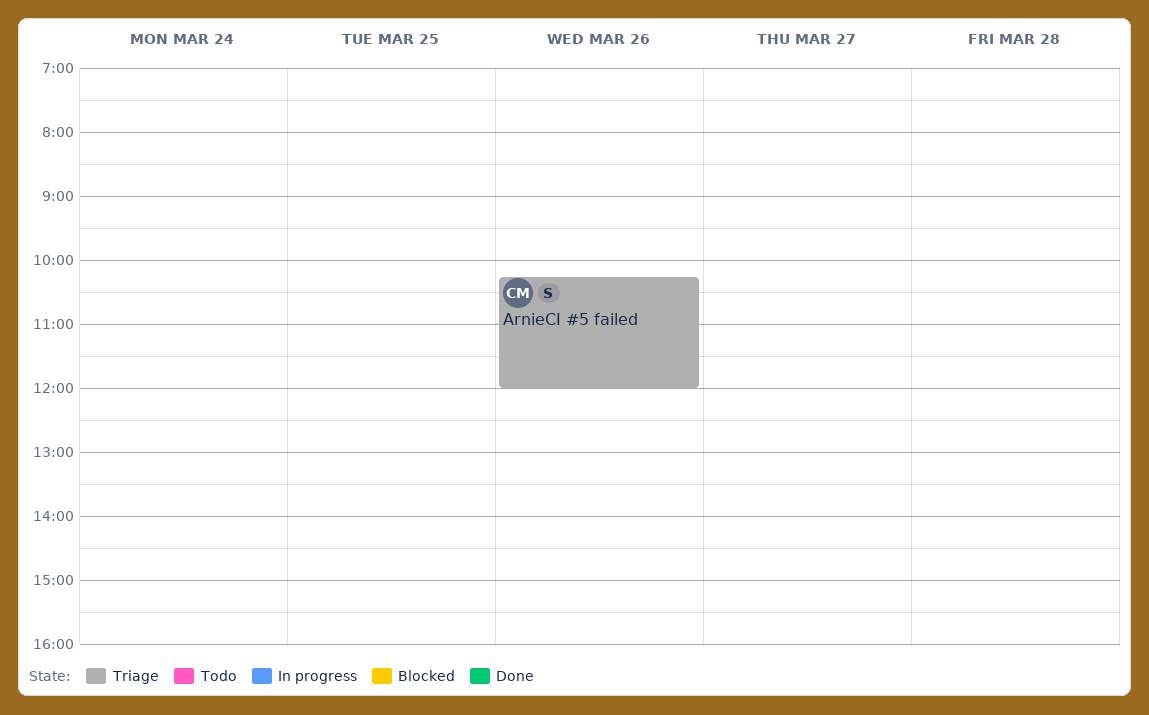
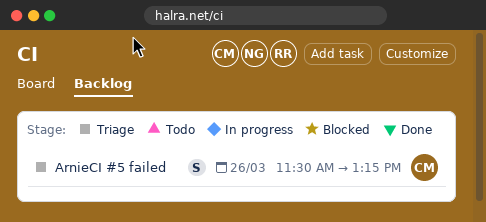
ArnieCI #5 failed, begins: 10:15 -> 11:30
ArnieCI #5 failed, ends: 12:00 -> 13:15

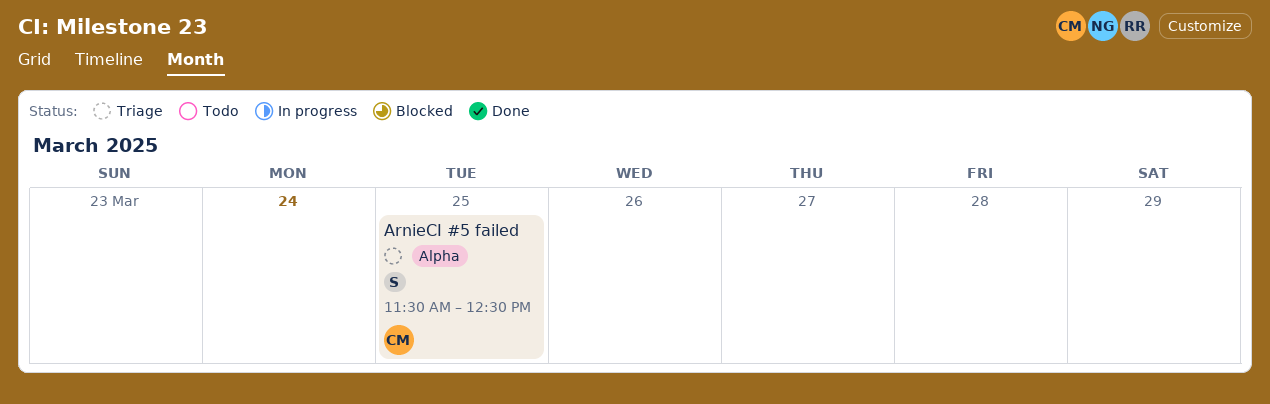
ArnieCI #5 failed, day: Mar 26 -> Mar 25
ArnieCI #5 failed, ends: 13:15 -> 12:30

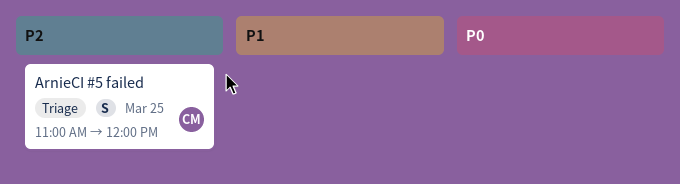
ArnieCI #5 failed, begins: 11:30 -> 11:00
ArnieCI #5 failed, ends: 12:30 -> 12:00

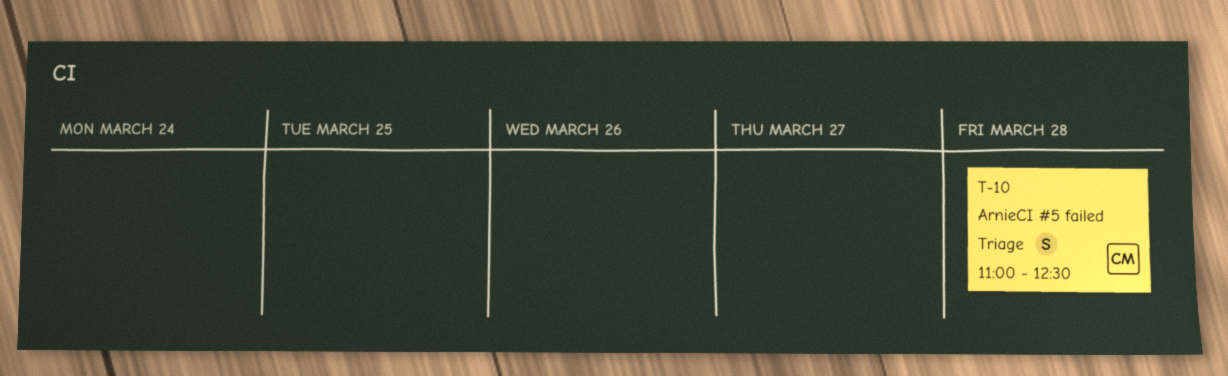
ArnieCI #5 failed, day: Mar 25 -> Mar 28
ArnieCI #5 failed, ends: 12:00 -> 12:30

